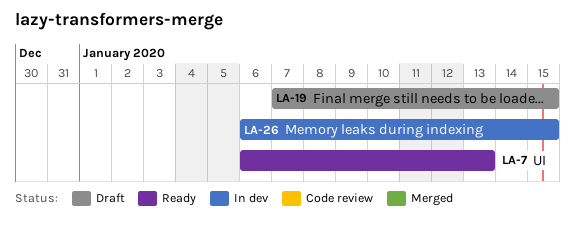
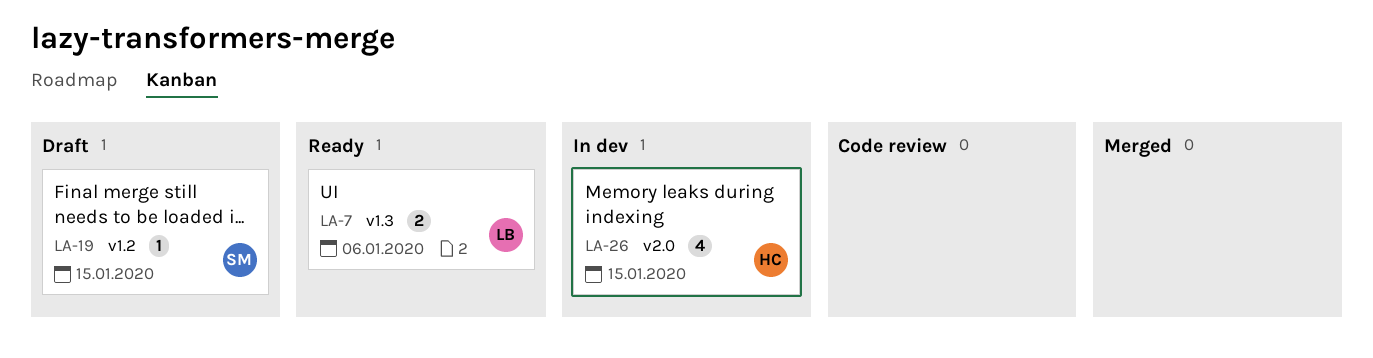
LA-7, due: Jan 13 -> Jan 6

